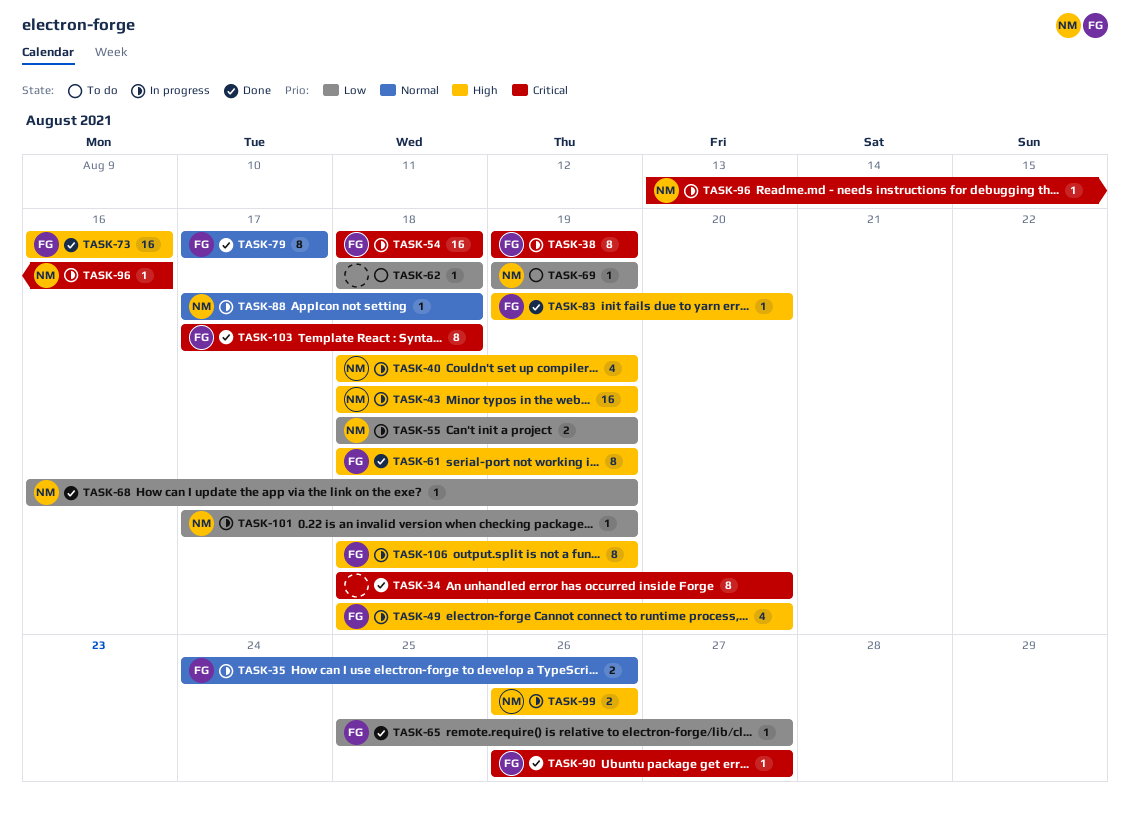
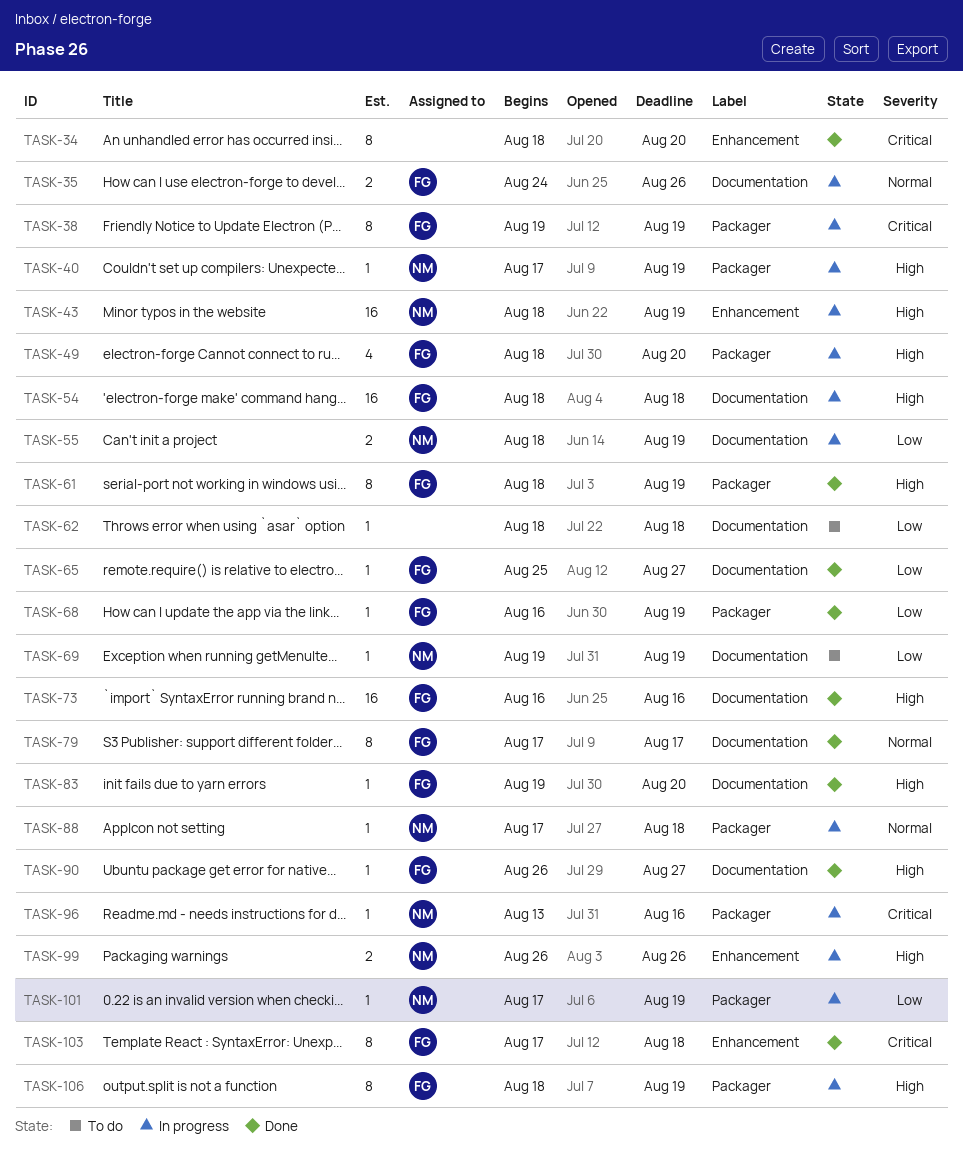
TASK-40, estimate: 4 -> 1
TASK-40, start: Aug 18 -> Aug 17
TASK-54, priority: Critical -> High
TASK-68, owner: NM -> FG
TASK-90, priority: Critical -> High

